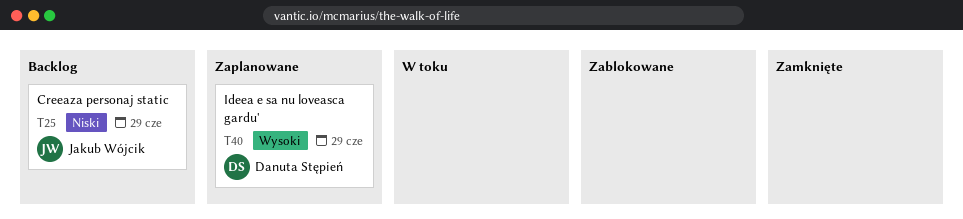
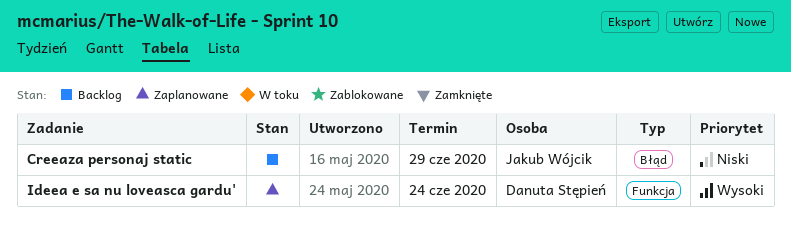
Ideea e sa nu loveasca gardu', due: Jun 29 -> Jun 24

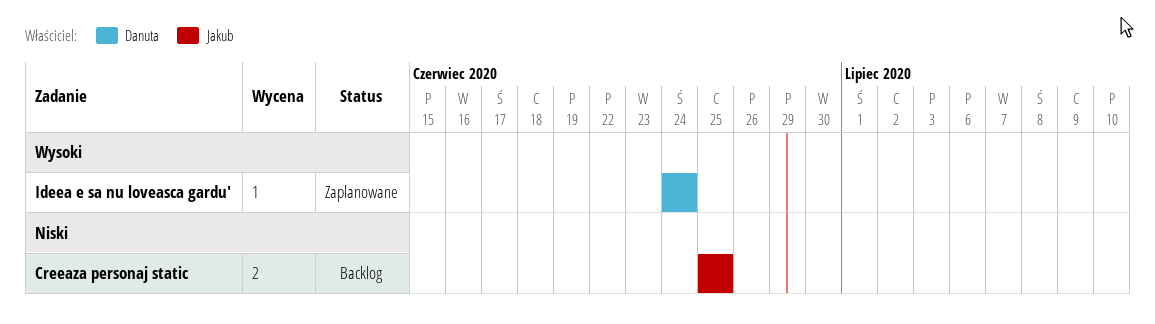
Creeaza personaj static, due: Jun 29 -> Jun 25

